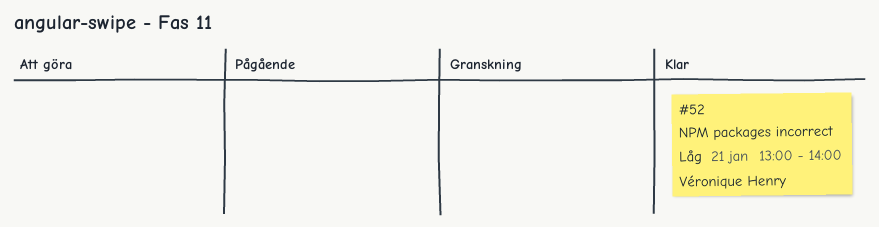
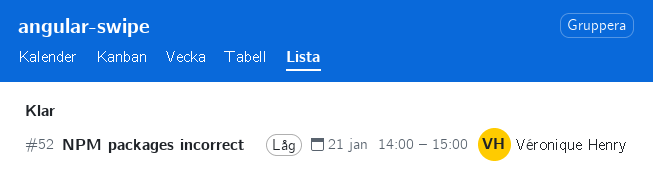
#52, begins: 13:00 -> 14:00
#52, ends: 14:00 -> 15:00

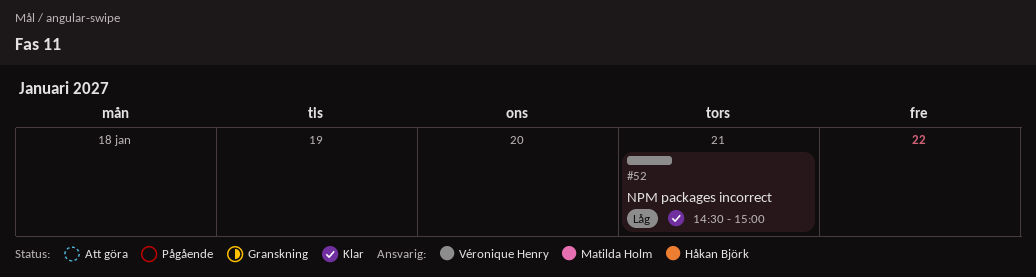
#52, begins: 14:00 -> 14:30

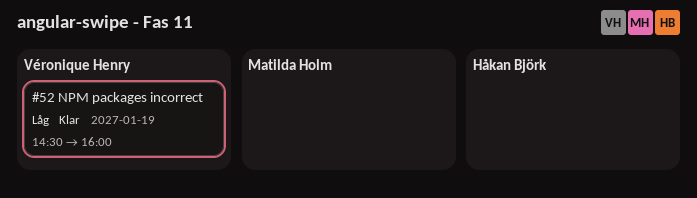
#52, day: Jan 21 -> Jan 19
#52, ends: 15:00 -> 16:00

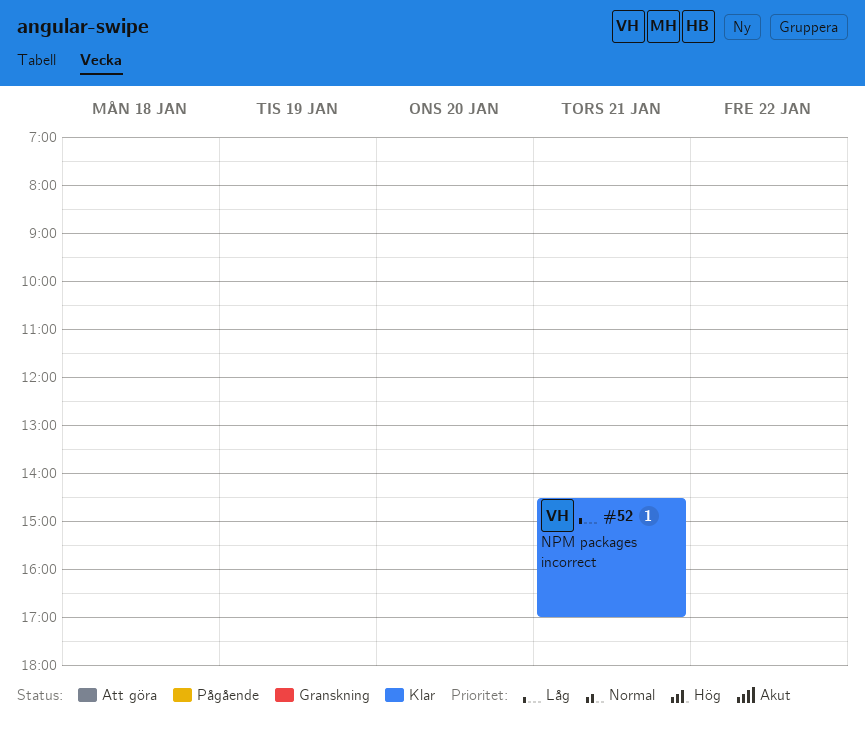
#52, day: Jan 19 -> Jan 21
#52, ends: 16:00 -> 17:00

